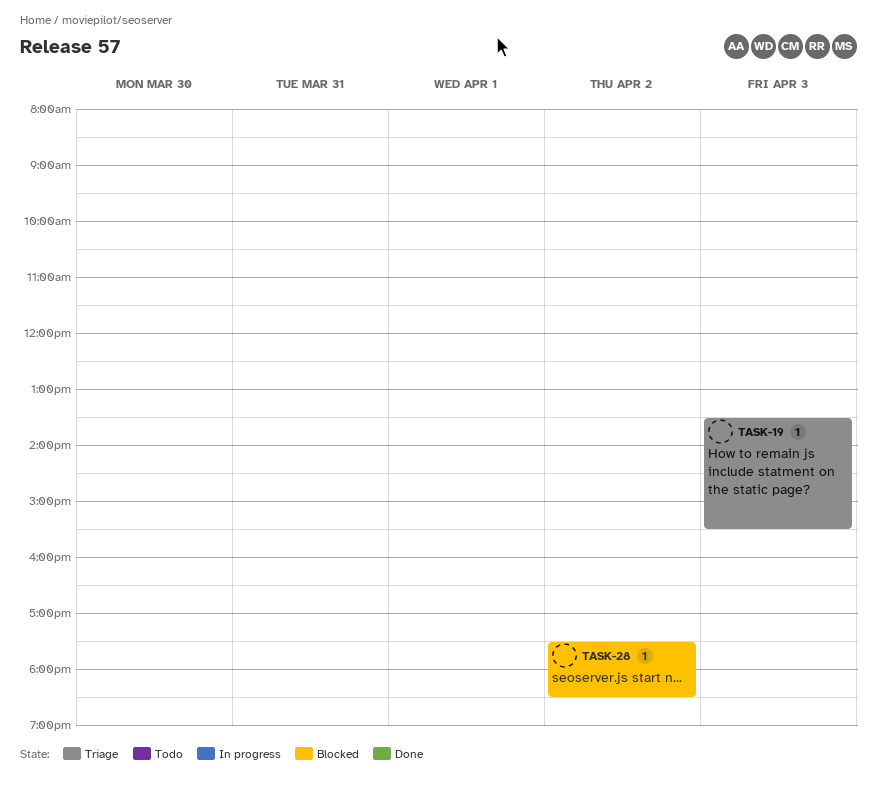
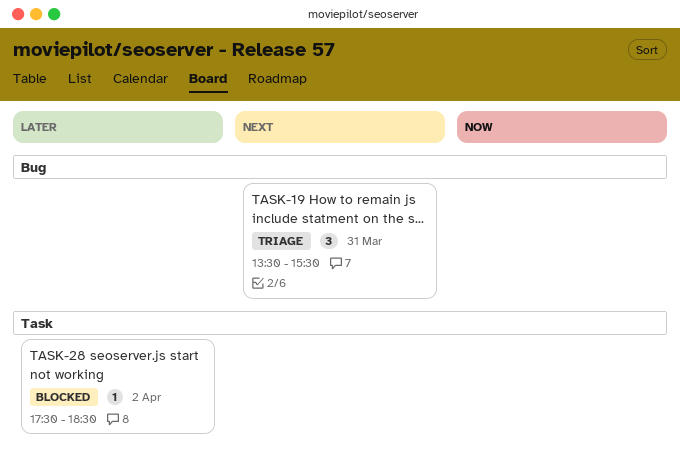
TASK-19, estimate: 1 -> 3
TASK-19, day: Apr 3 -> Mar 31

